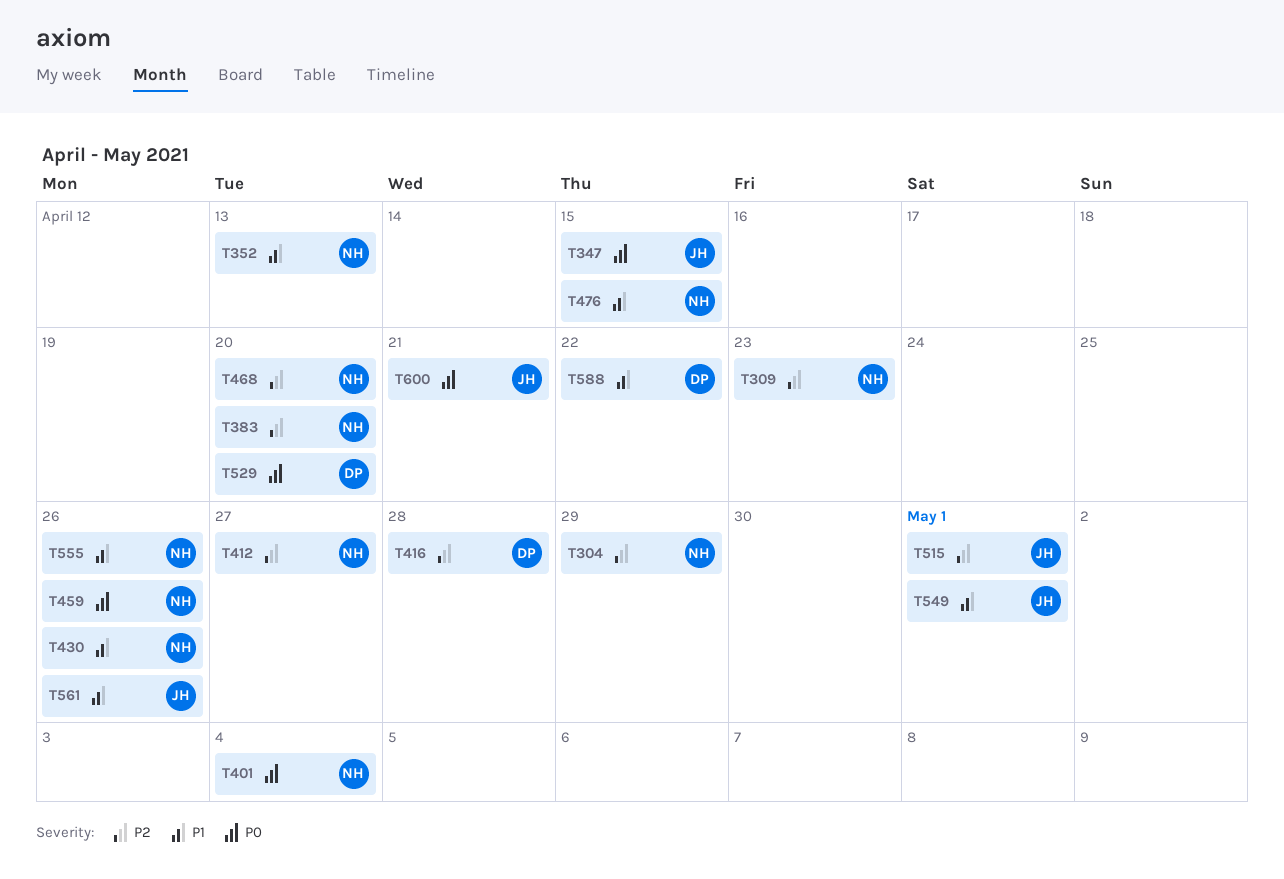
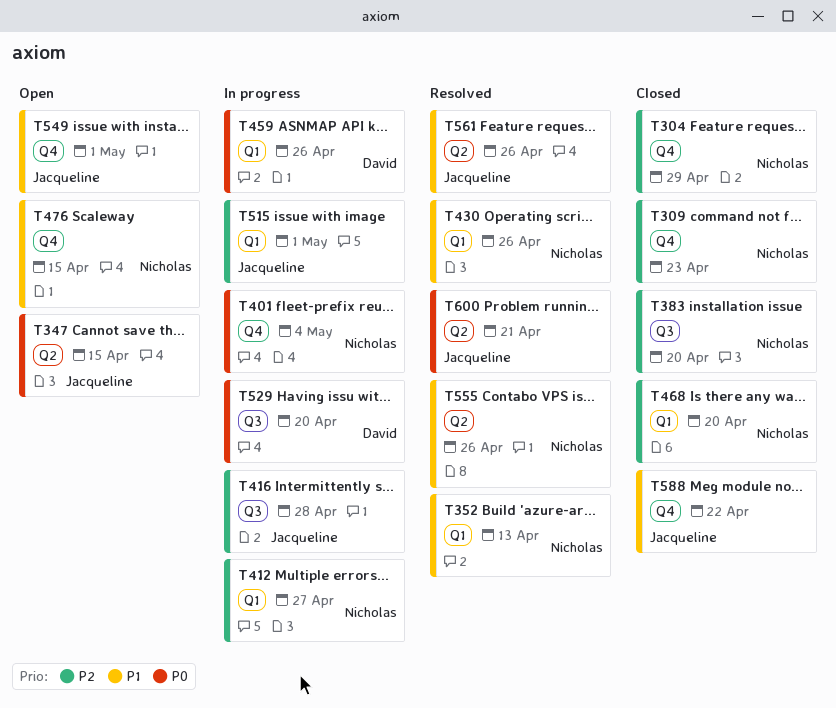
T416, owner: David -> Jacqueline
T459, owner: Nicholas -> David
T588, owner: David -> Jacqueline

